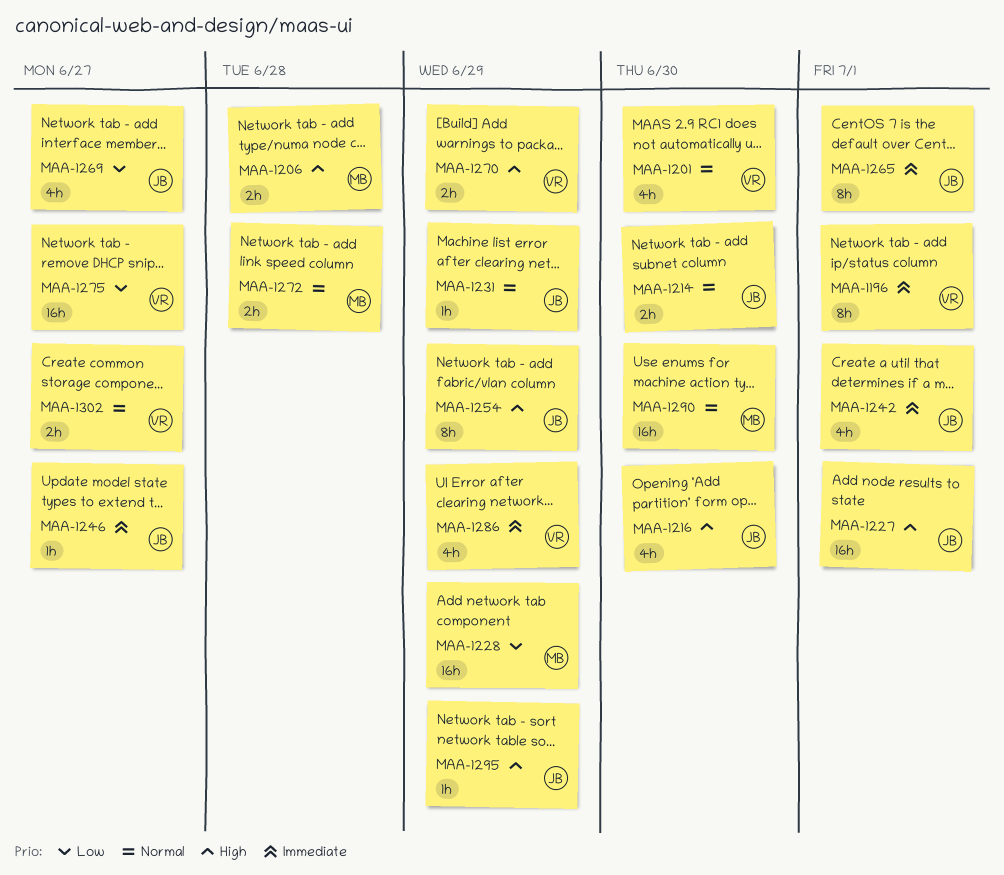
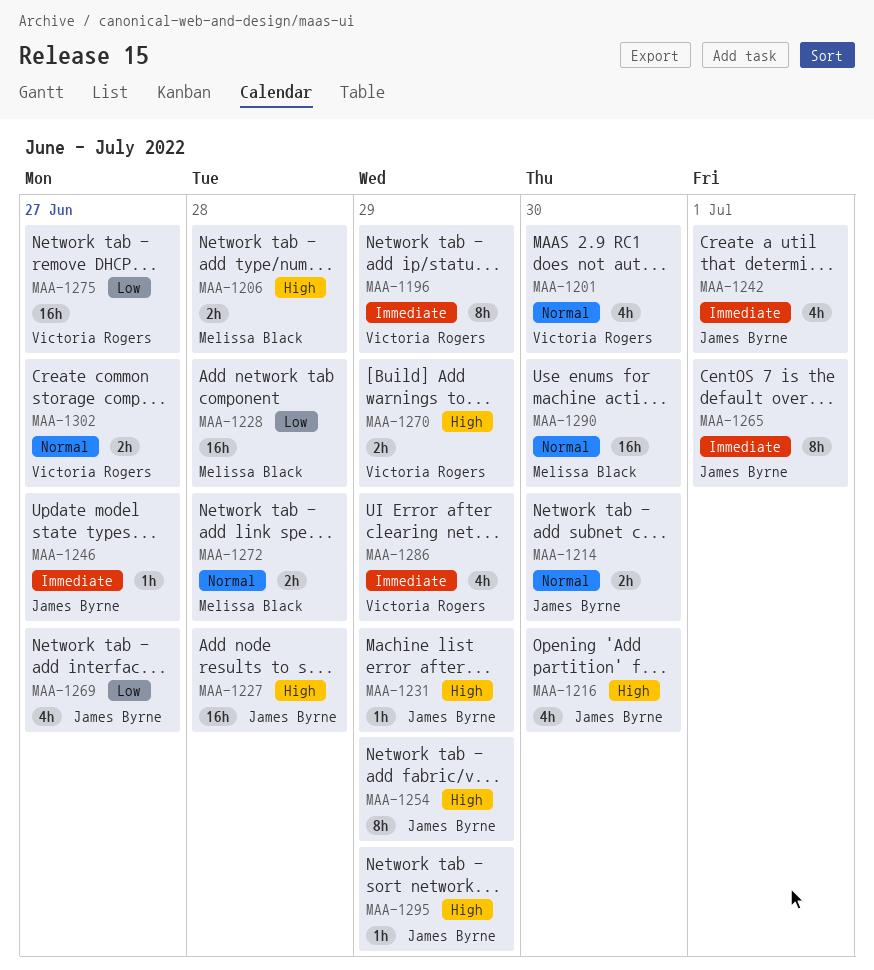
MAA-1196, due: Jul 1 -> Jun 29
MAA-1227, due: Jul 1 -> Jun 28
MAA-1228, due: Jun 29 -> Jun 28
MAA-1231, priority: Normal -> High

